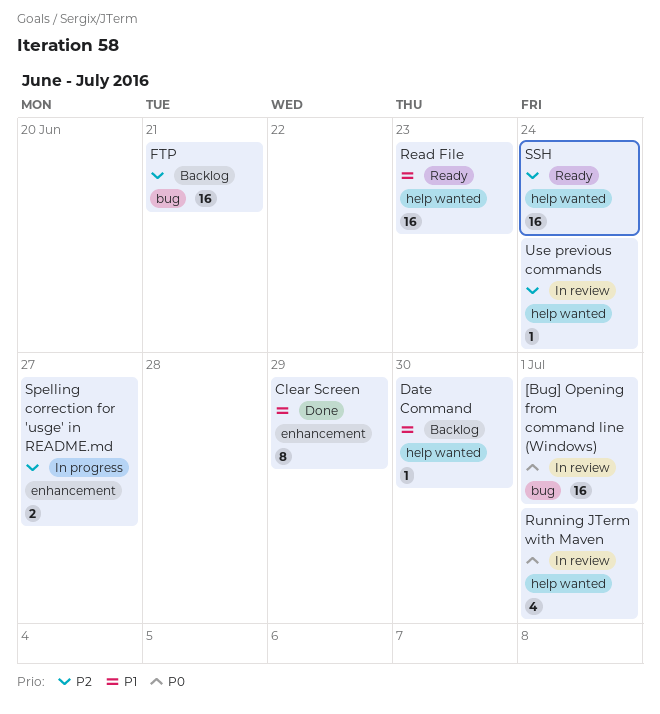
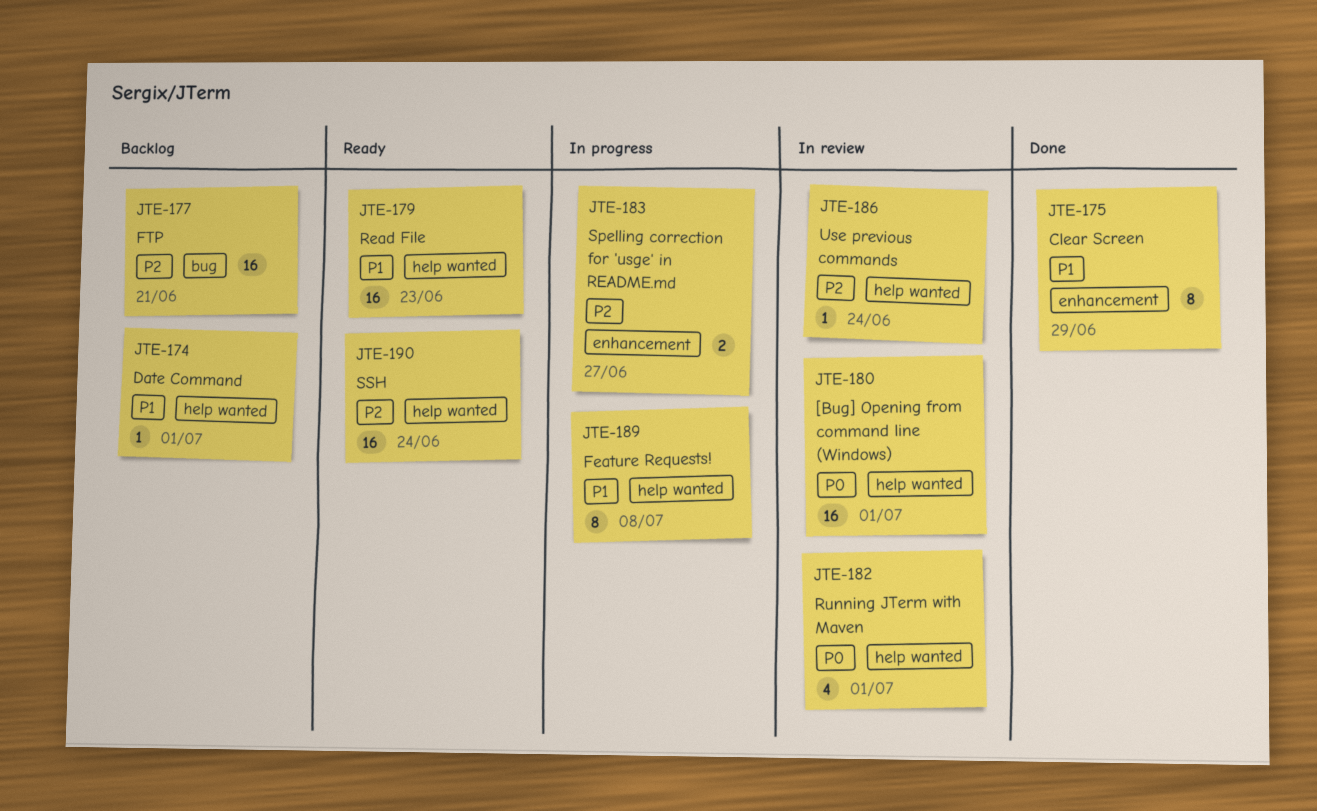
[Bug] Opening from command line (Windows), label: bug -> help wanted
Date Command, due: Jun 30 -> Jul 1
Feature Requests!: none -> present

